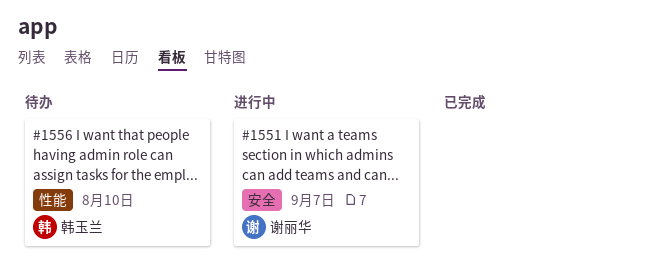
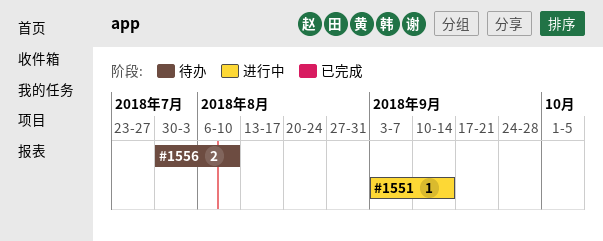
#1551, due: Sep 7 -> Sep 14

